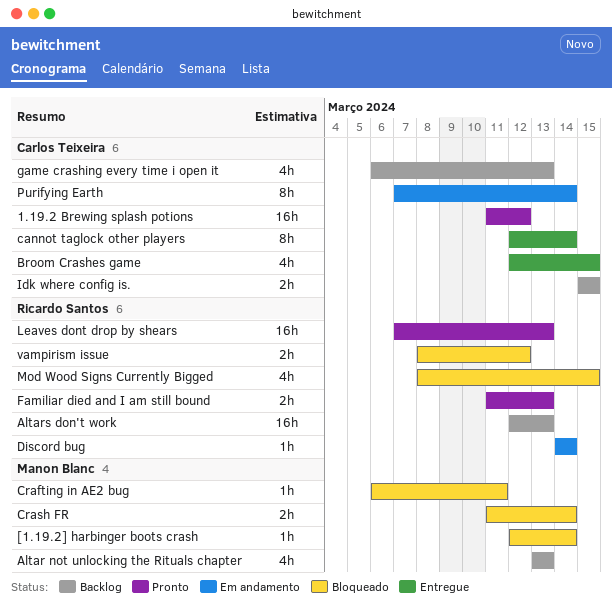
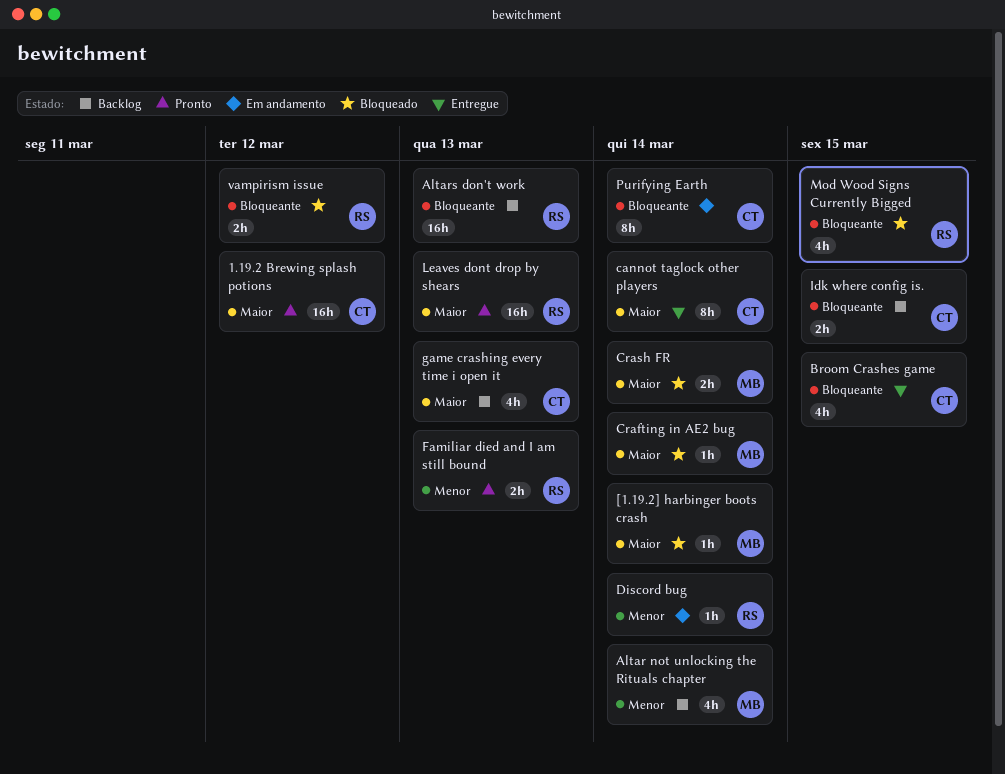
Altar not unlocking the Rituals chapter, due: Mar 13 -> Mar 14
Crafting in AE2 bug, due: Mar 11 -> Mar 14

